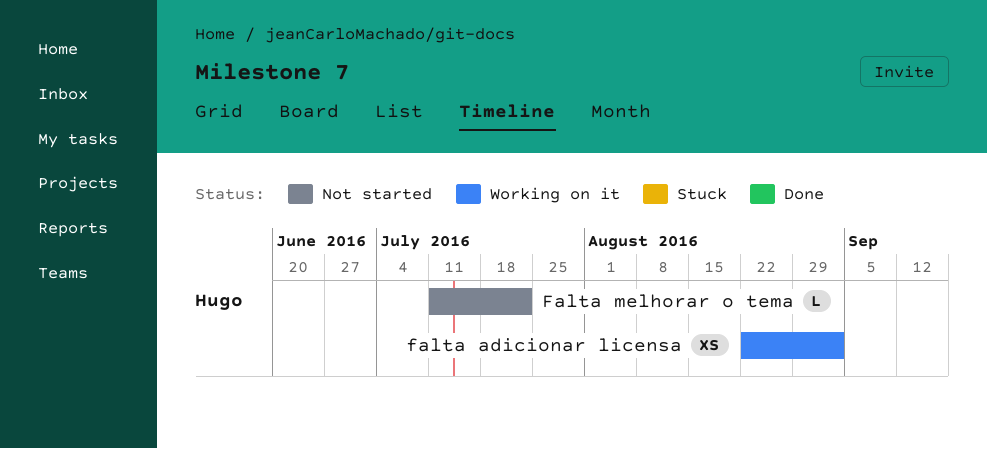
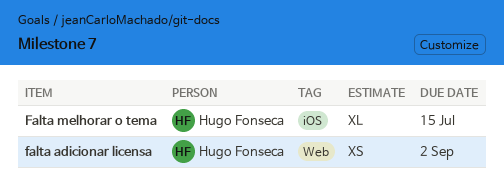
Falta melhorar o tema, estimate: L -> XL
Falta melhorar o tema, due: Jul 22 -> Jul 15

